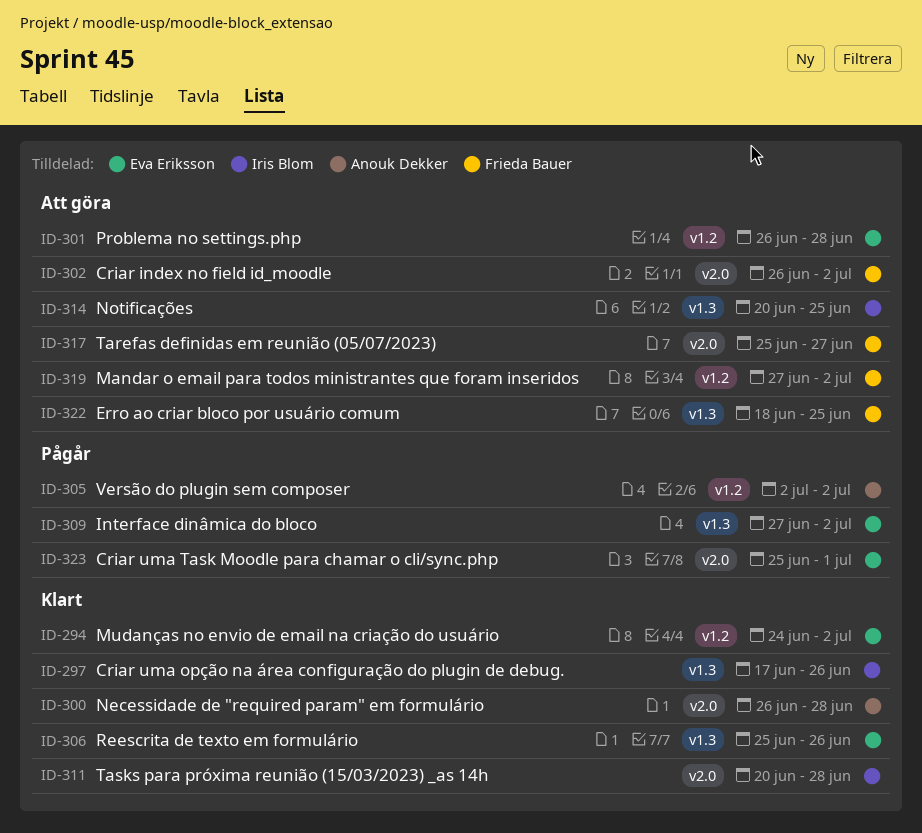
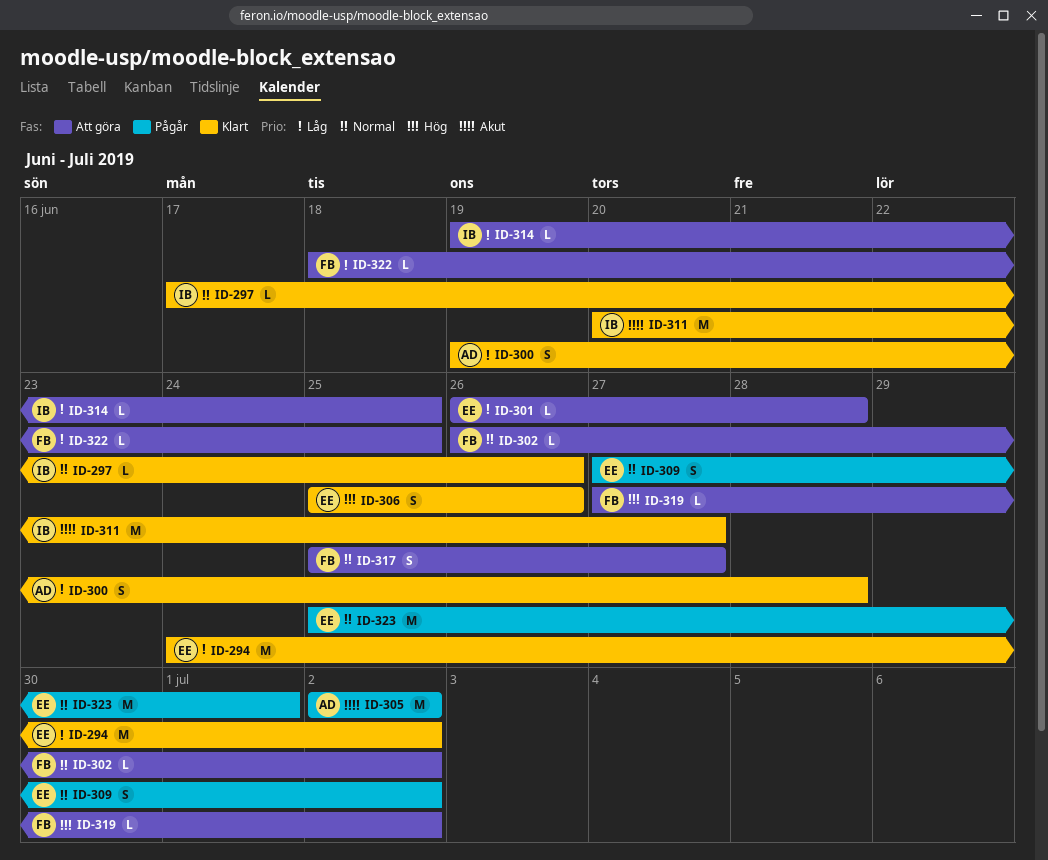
ID-300, start: Jun 26 -> Jun 19
ID-311, due: Jun 28 -> Jun 27
ID-314, start: Jun 20 -> Jun 19

